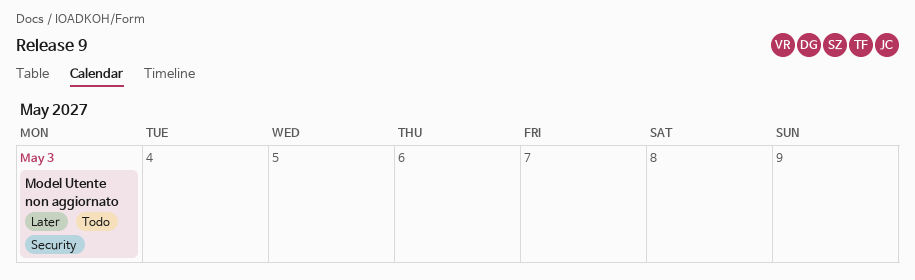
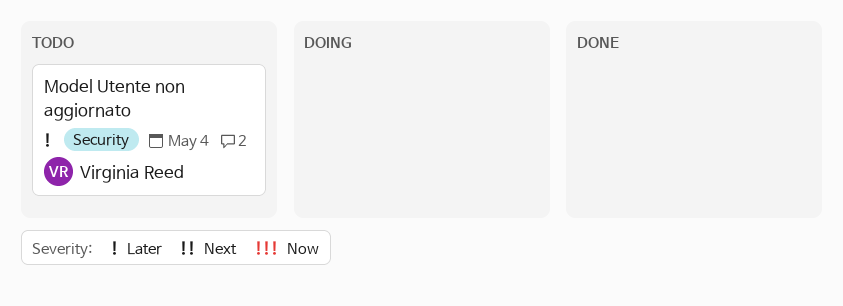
Model Utente non aggiornato, due: May 3 -> May 4

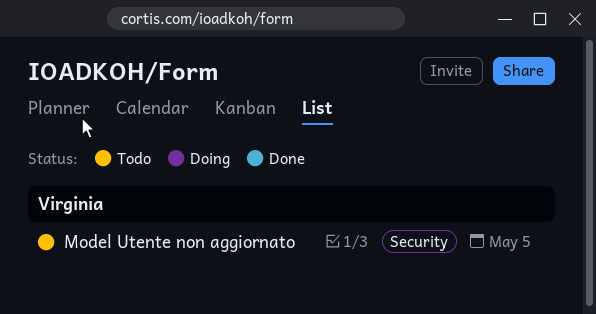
Model Utente non aggiornato, due: May 4 -> May 5

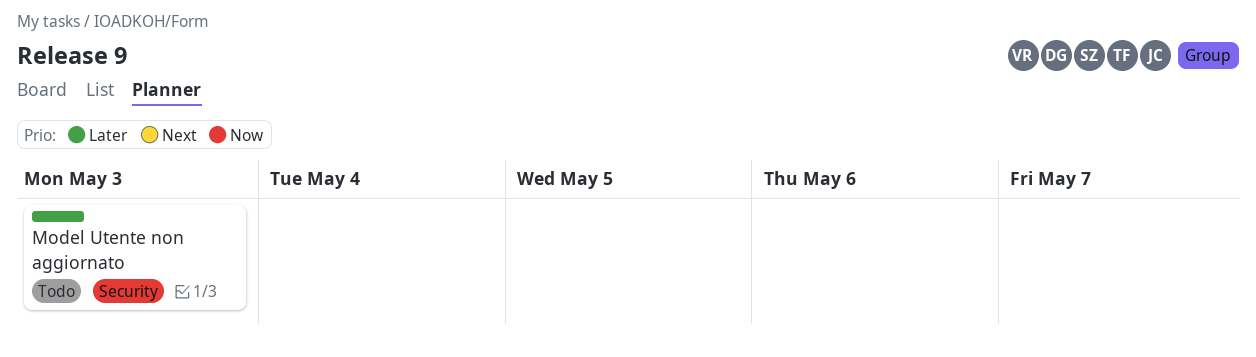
Model Utente non aggiornato, due: May 5 -> May 3

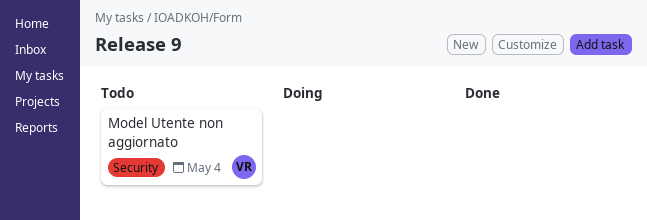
Model Utente non aggiornato, due: May 3 -> May 4

